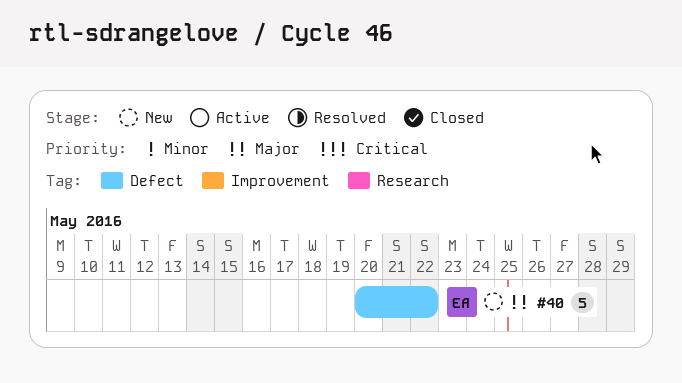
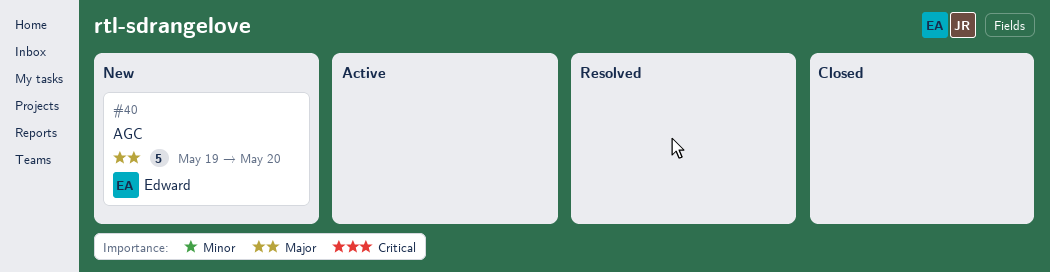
#40, start: May 20 -> May 19
#40, due: May 22 -> May 20

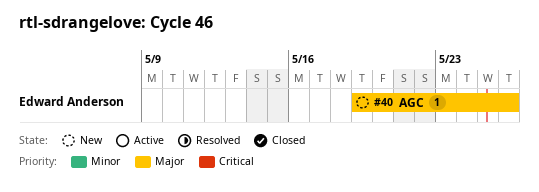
#40, estimate: 5 -> 1
#40, due: May 20 -> May 26

